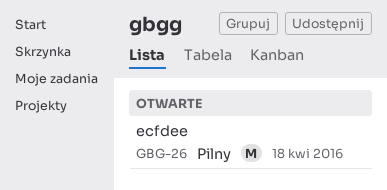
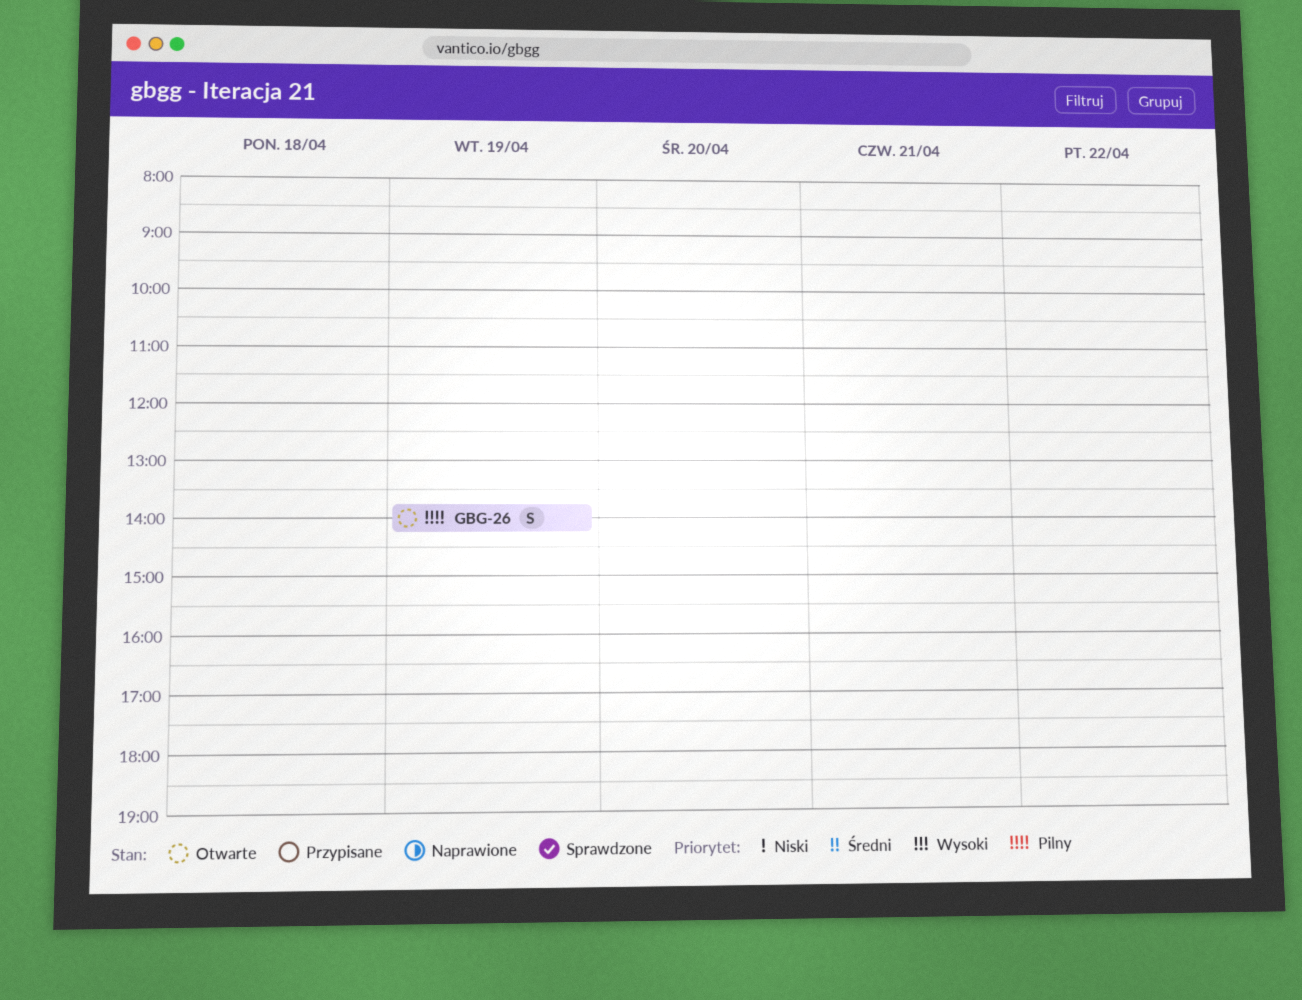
GBG-26, estimate: M -> S
GBG-26, day: Apr 18 -> Apr 19

